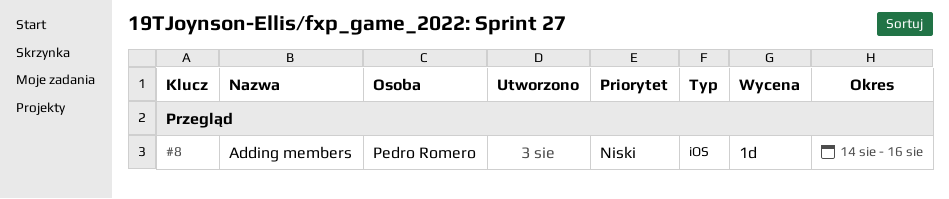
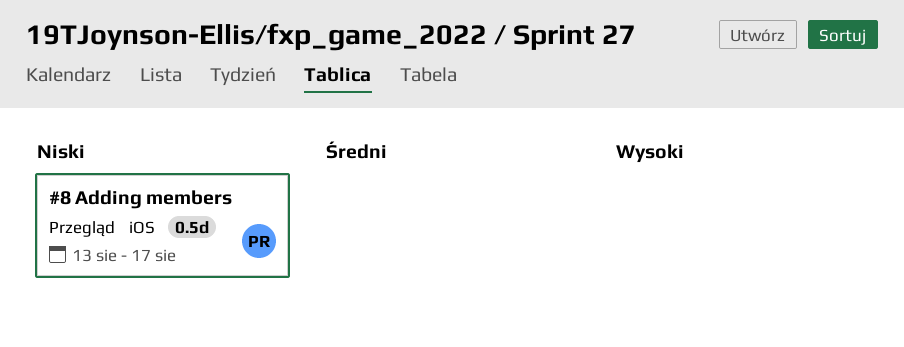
#8, estimate: 1d -> 0.5d
#8, start: Aug 14 -> Aug 13
#8, due: Aug 16 -> Aug 17

